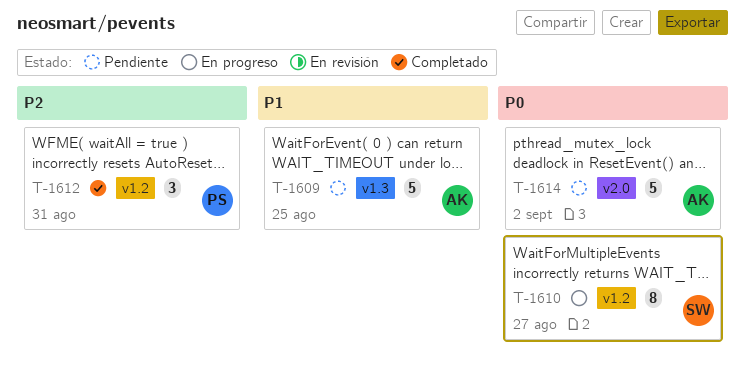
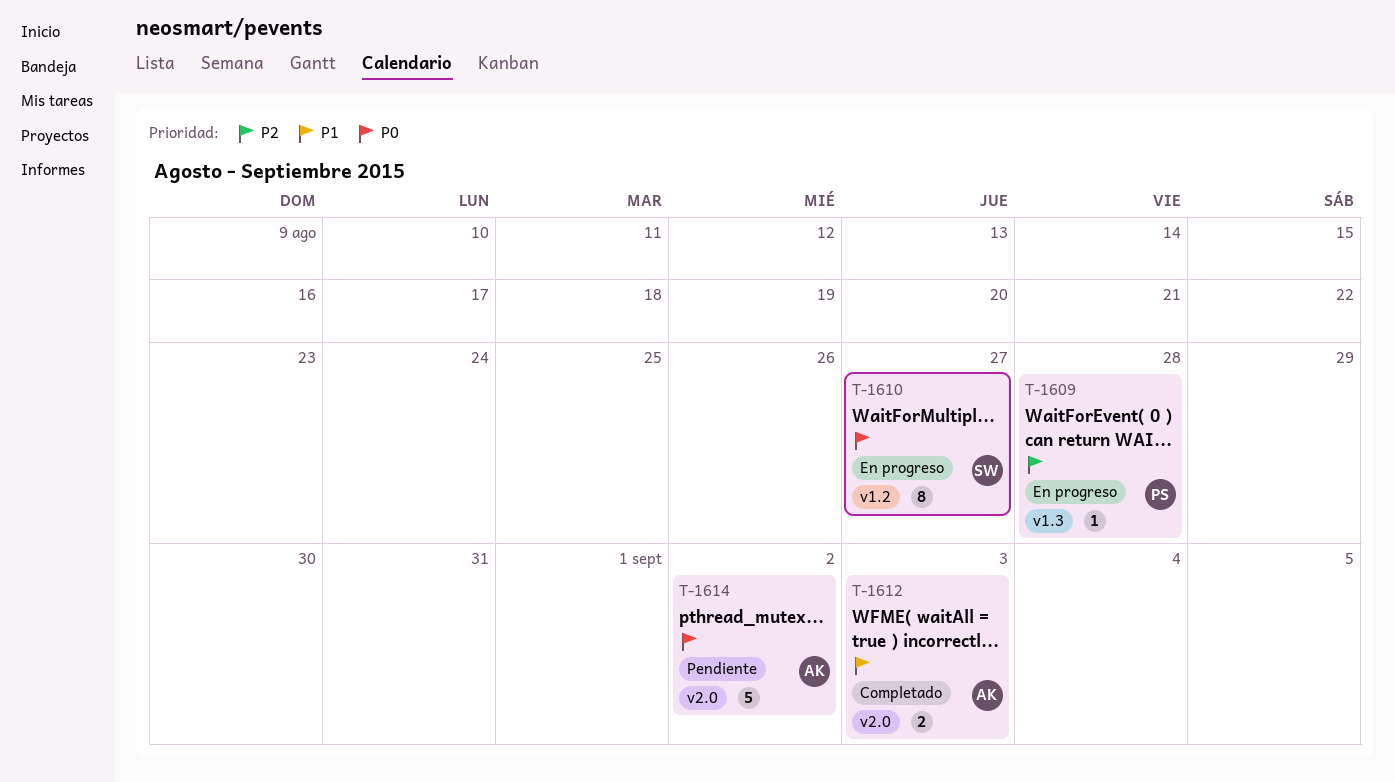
T-1609, status: Pendiente -> En progreso
T-1609, owner: AK -> PS
T-1609, priority: P1 -> P2
T-1609, estimate: 5 -> 1
T-1609, due: Aug 25 -> Aug 28
T-1612, owner: PS -> AK
T-1612, priority: P2 -> P1
T-1612, label: v1.2 -> v2.0
T-1612, estimate: 3 -> 2
T-1612, due: Aug 31 -> Sep 3

